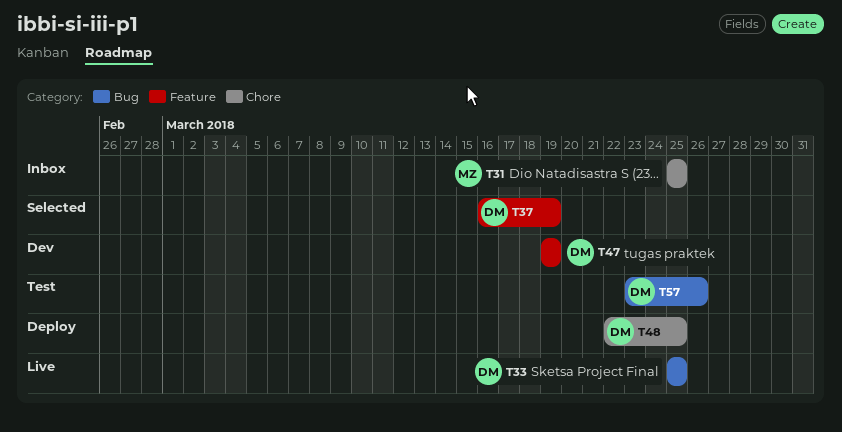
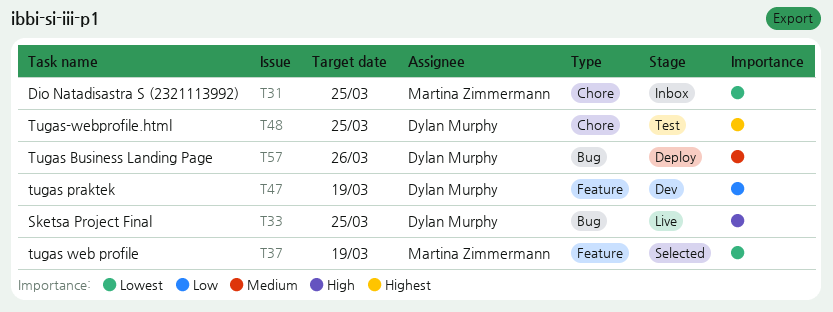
T37, owner: Dylan Murphy -> Martina Zimmermann
T48, status: Deploy -> Test
T57, status: Test -> Deploy

